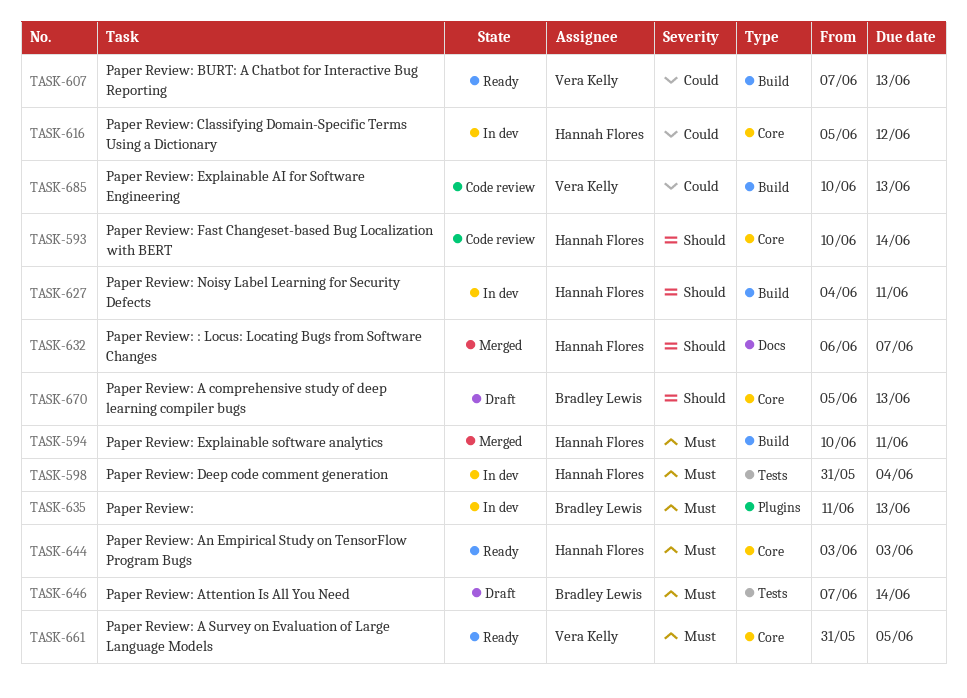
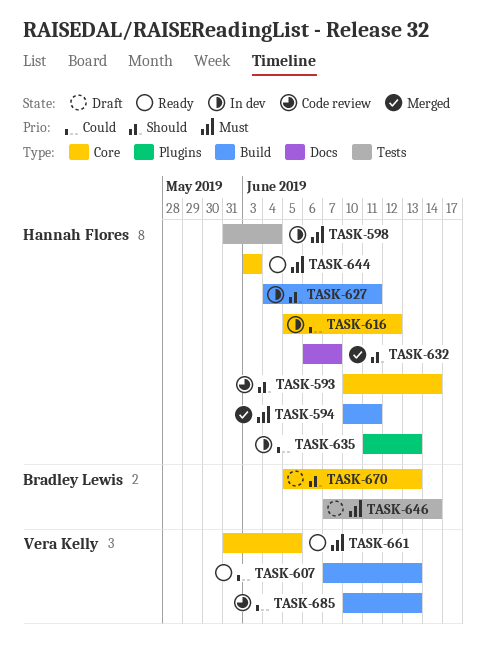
TASK-635, owner: Bradley Lewis -> Hannah Flores
TASK-635, priority: Must -> Could

